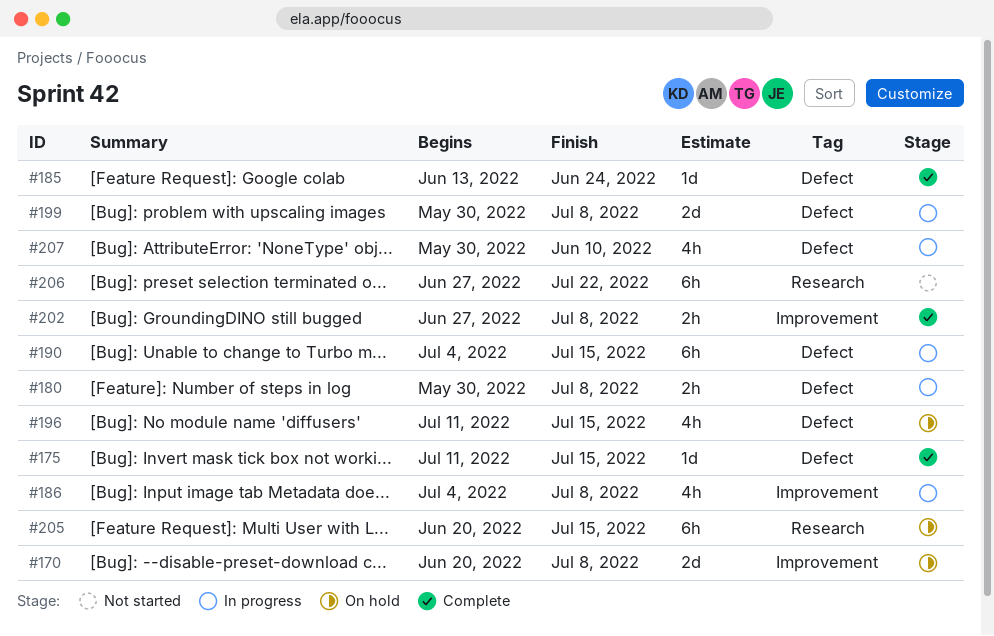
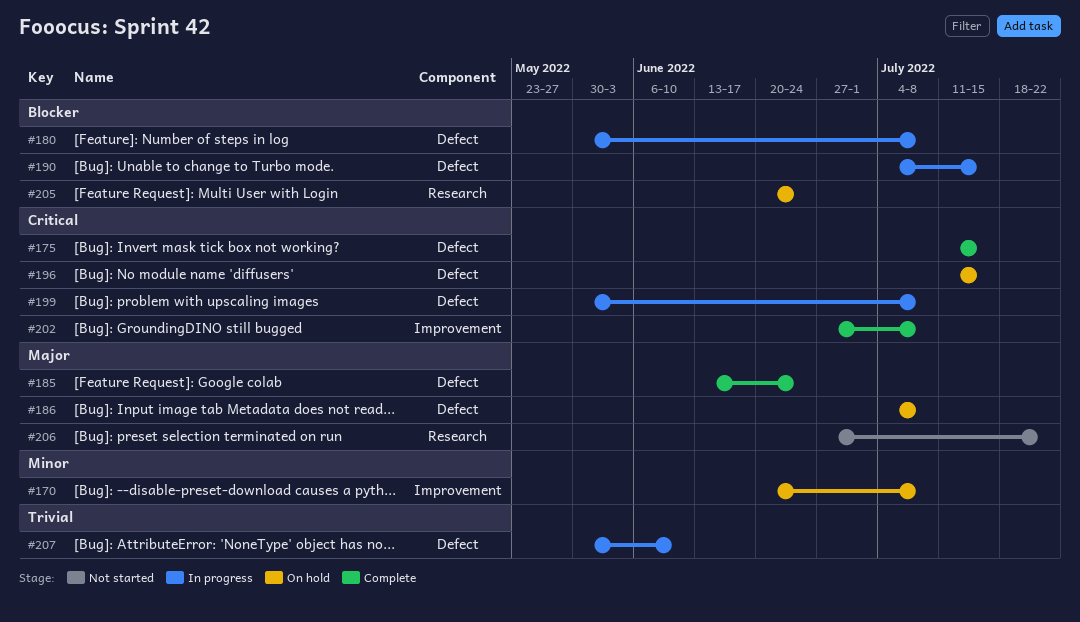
#186, status: In progress -> On hold
#186, label: Improvement -> Defect
#205, due: Jul 15 -> Jun 24

